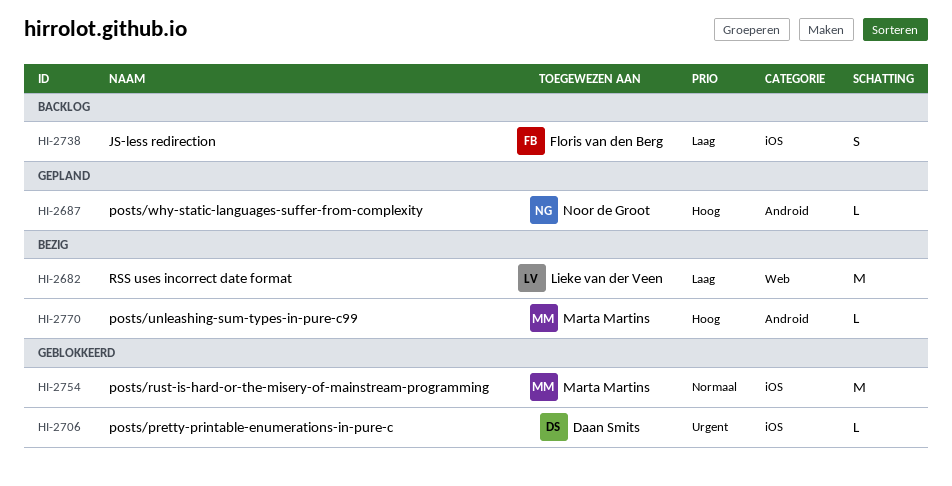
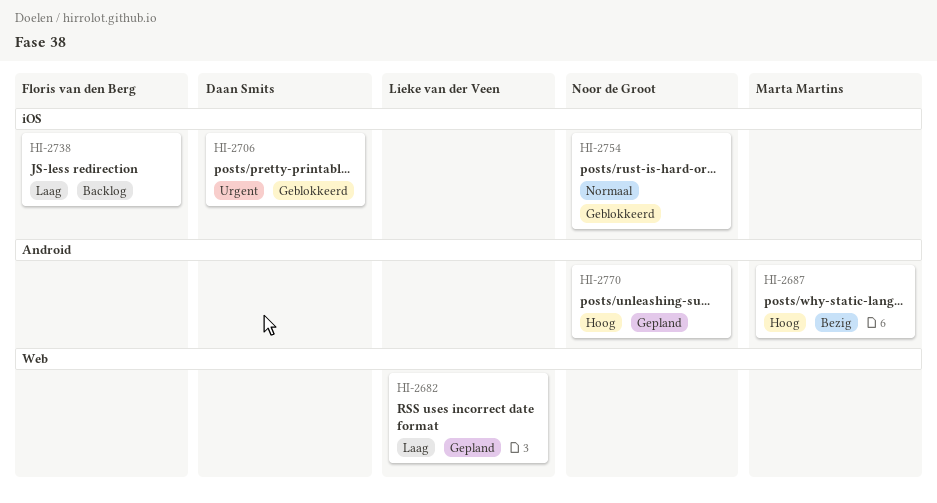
HI-2682, status: Bezig -> Gepland
HI-2687, status: Gepland -> Bezig
HI-2687, owner: Noor de Groot -> Marta Martins
HI-2754, owner: Marta Martins -> Noor de Groot
HI-2770, status: Bezig -> Gepland
HI-2770, owner: Marta Martins -> Noor de Groot

